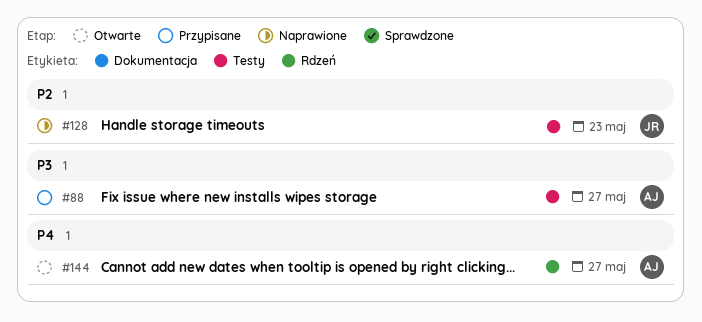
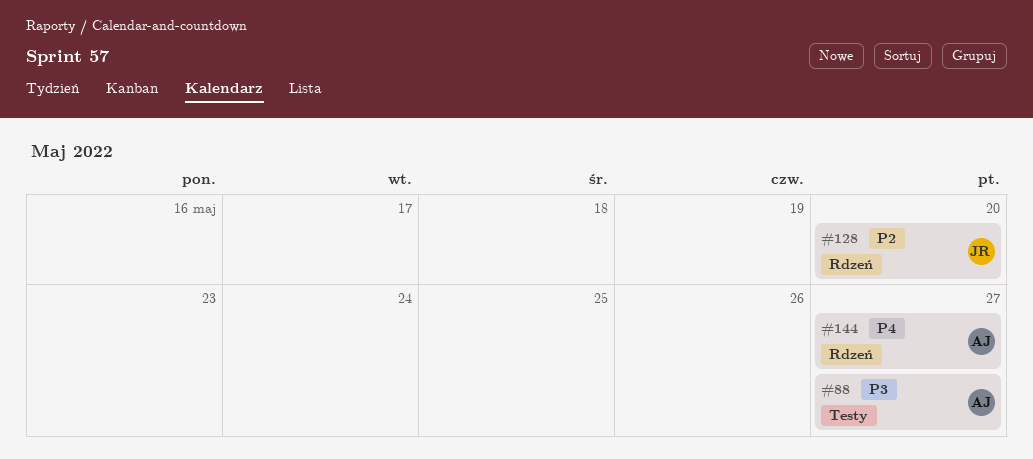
#128, label: Testy -> Rdzeń
#128, due: May 23 -> May 20

